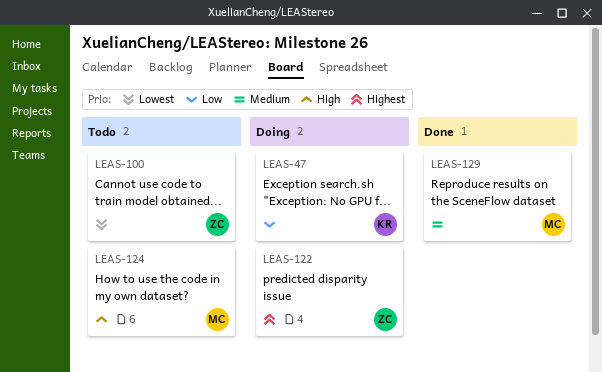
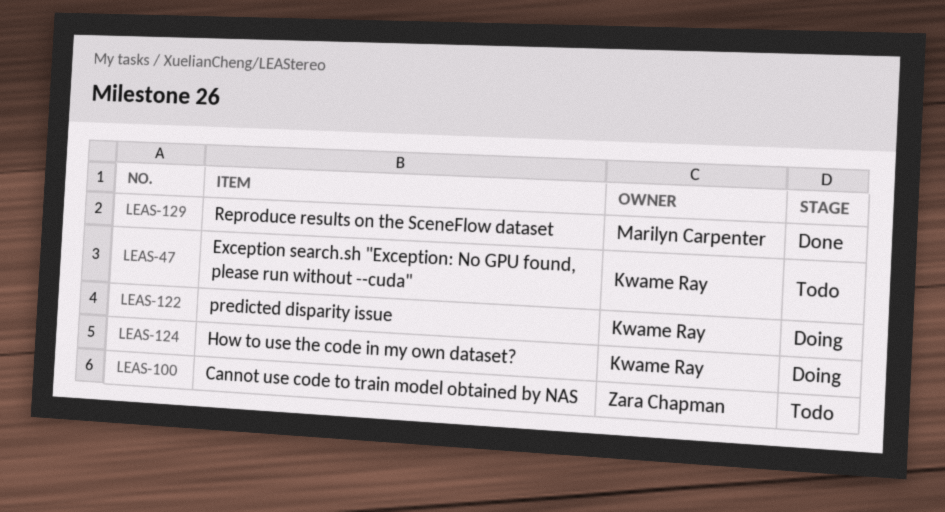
LEAS-47, status: Doing -> Todo
LEAS-122, owner: Zara Chapman -> Kwame Ray
LEAS-124, status: Todo -> Doing
LEAS-124, owner: Marilyn Carpenter -> Kwame Ray

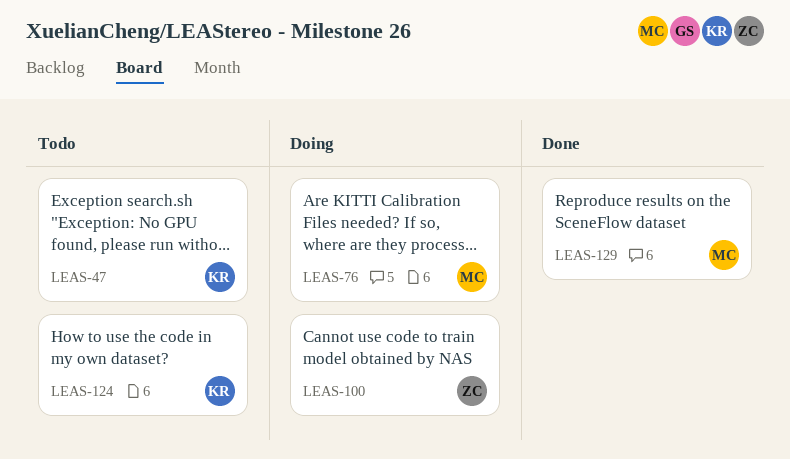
LEAS-76: none -> present
LEAS-100, status: Todo -> Doing
LEAS-122: present -> none
LEAS-124, status: Doing -> Todo

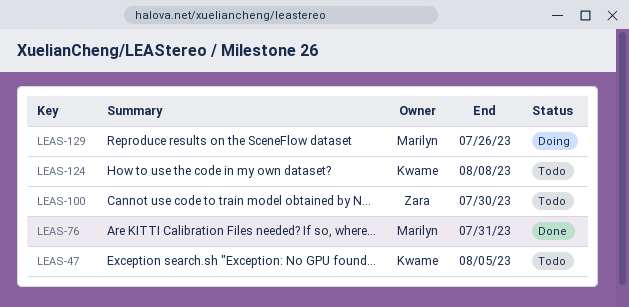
LEAS-76, status: Doing -> Done
LEAS-100, status: Doing -> Todo
LEAS-129, status: Done -> Doing

